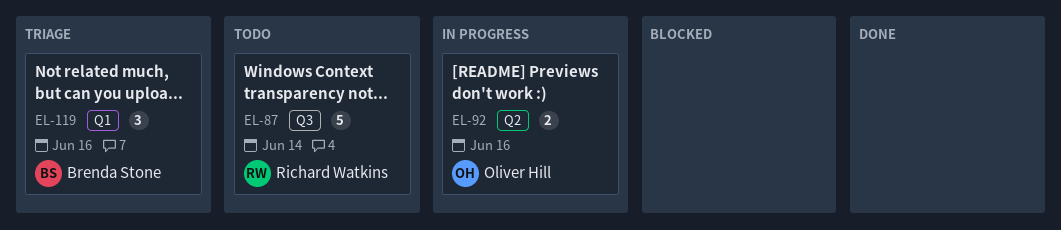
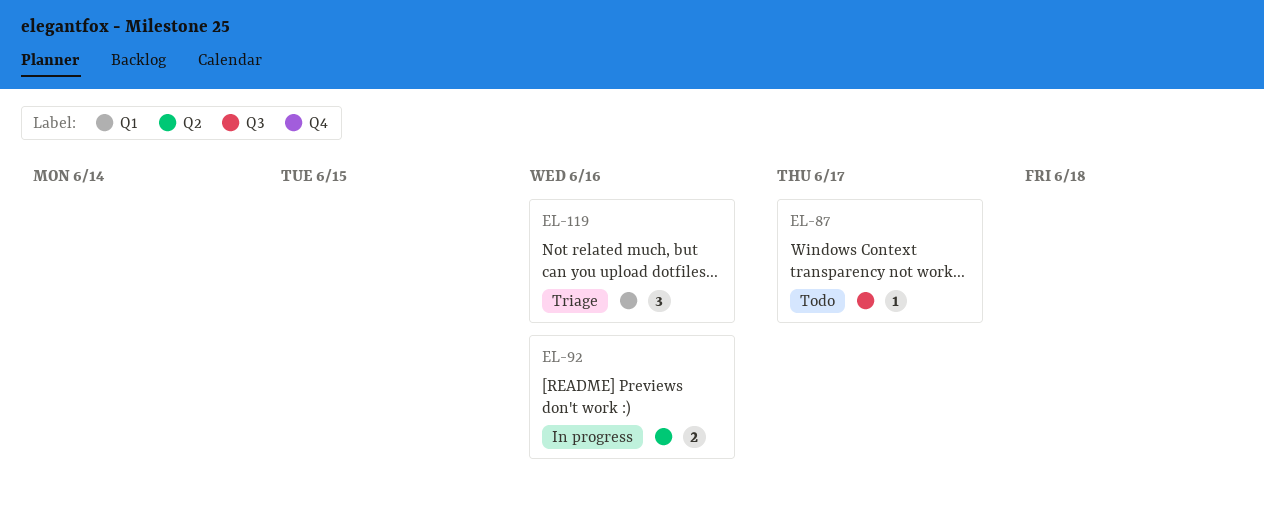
EL-87, estimate: 5 -> 1
EL-87, due: Jun 14 -> Jun 17

